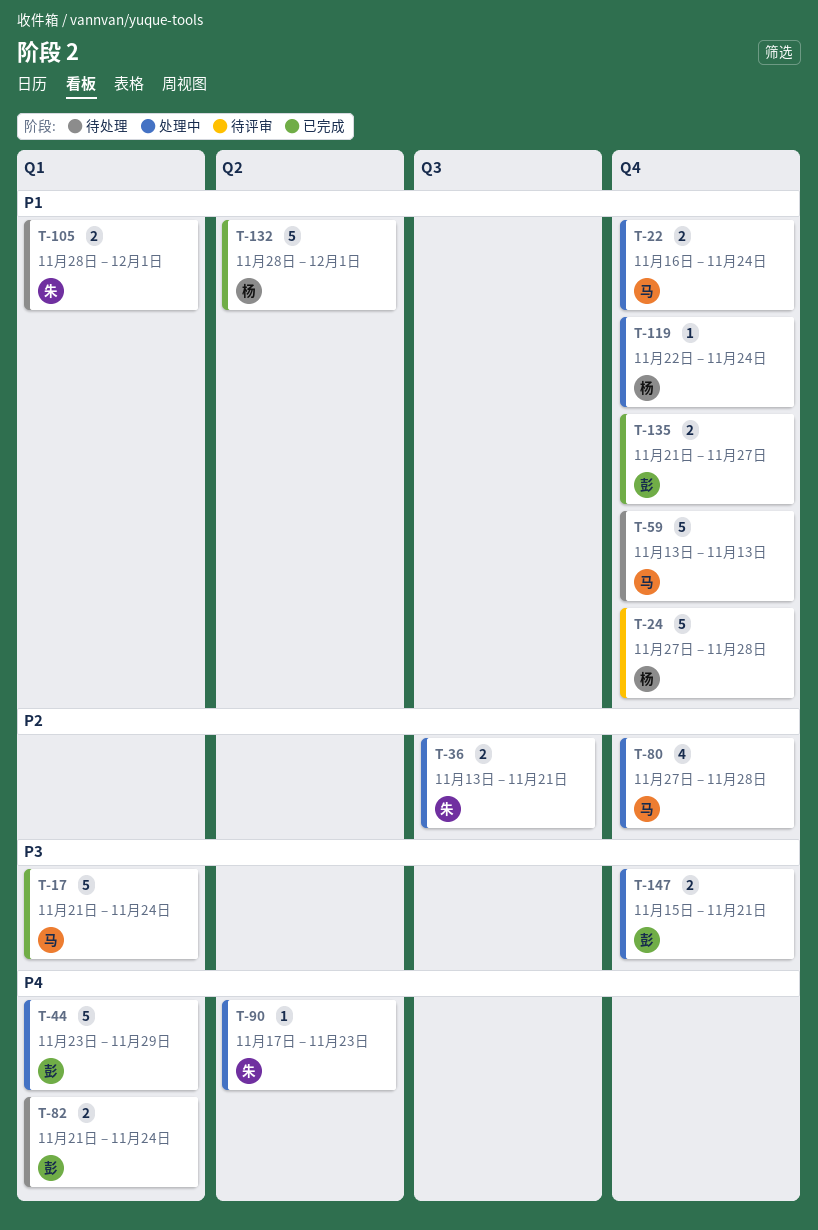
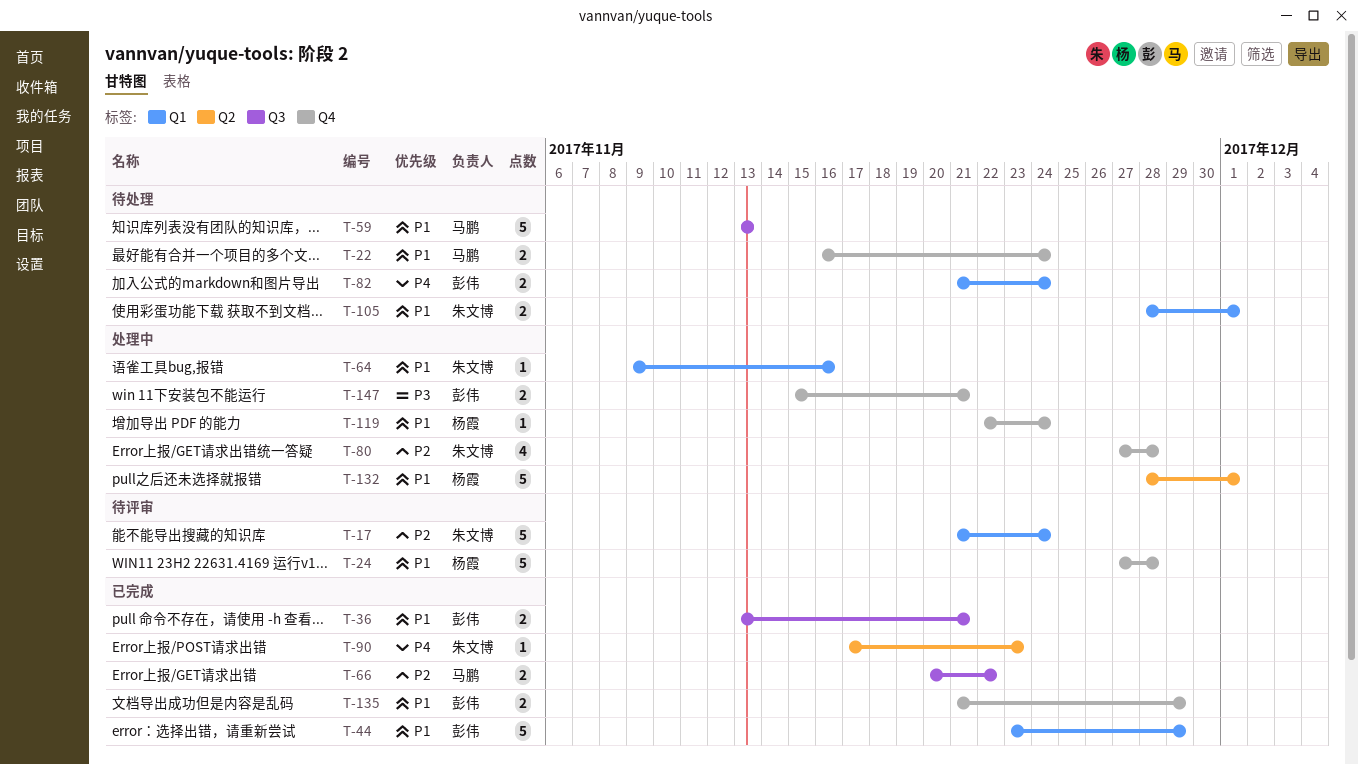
T-17, status: 已完成 -> 待评审
T-17, owner: 马鹏 -> 朱文博
T-17, priority: P3 -> P2
T-22, status: 处理中 -> 待处理
T-36, status: 处理中 -> 已完成
T-36, owner: 朱文博 -> 彭伟
T-36, priority: P2 -> P1
T-44, status: 处理中 -> 已完成
T-44, priority: P4 -> P1
T-59, label: Q4 -> Q3
T-64: none -> present
T-66: none -> present
T-80, owner: 马鹏 -> 朱文博
T-90, status: 处理中 -> 已完成
T-132, status: 已完成 -> 处理中
T-135, due: Nov 27 -> Nov 29

